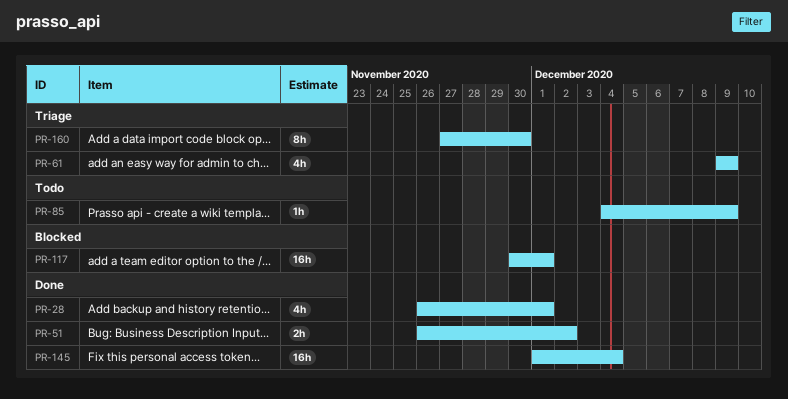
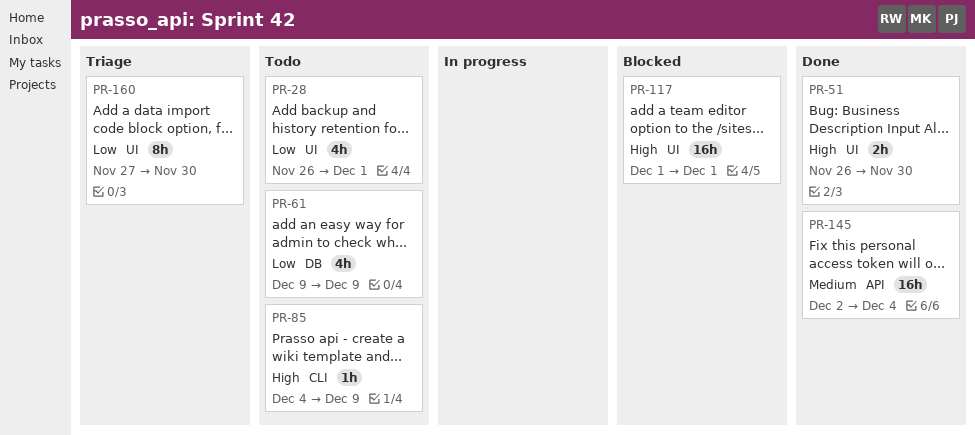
PR-28, status: Done -> Todo
PR-51, due: Dec 2 -> Nov 30
PR-61, status: Triage -> Todo
PR-117, start: Nov 30 -> Dec 1
PR-145, start: Dec 1 -> Dec 2

